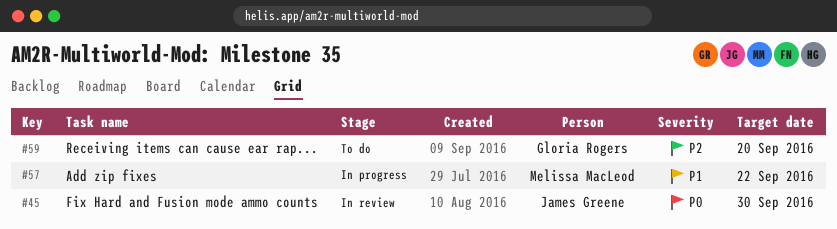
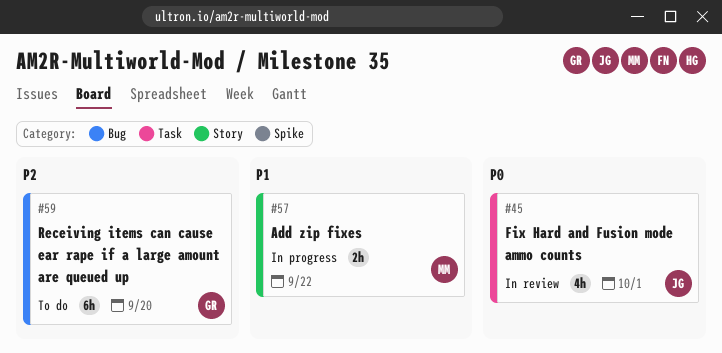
#45, due: Sep 30 -> Oct 1

